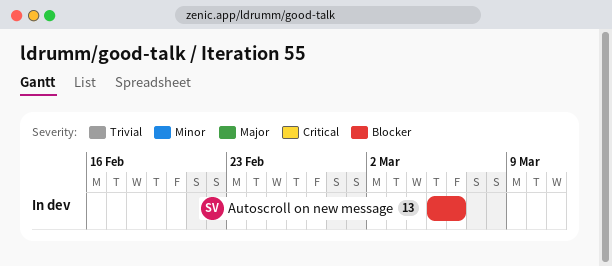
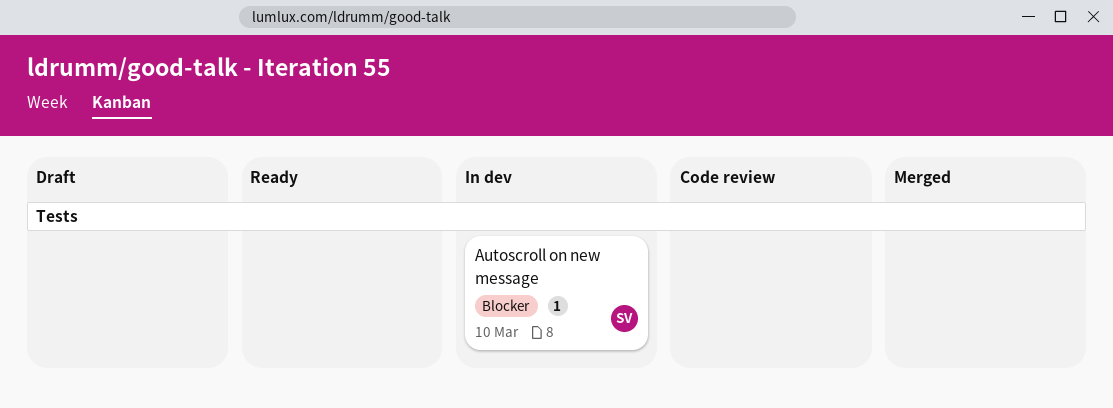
Autoscroll on new message, estimate: 13 -> 1
Autoscroll on new message, due: Mar 6 -> Mar 10

